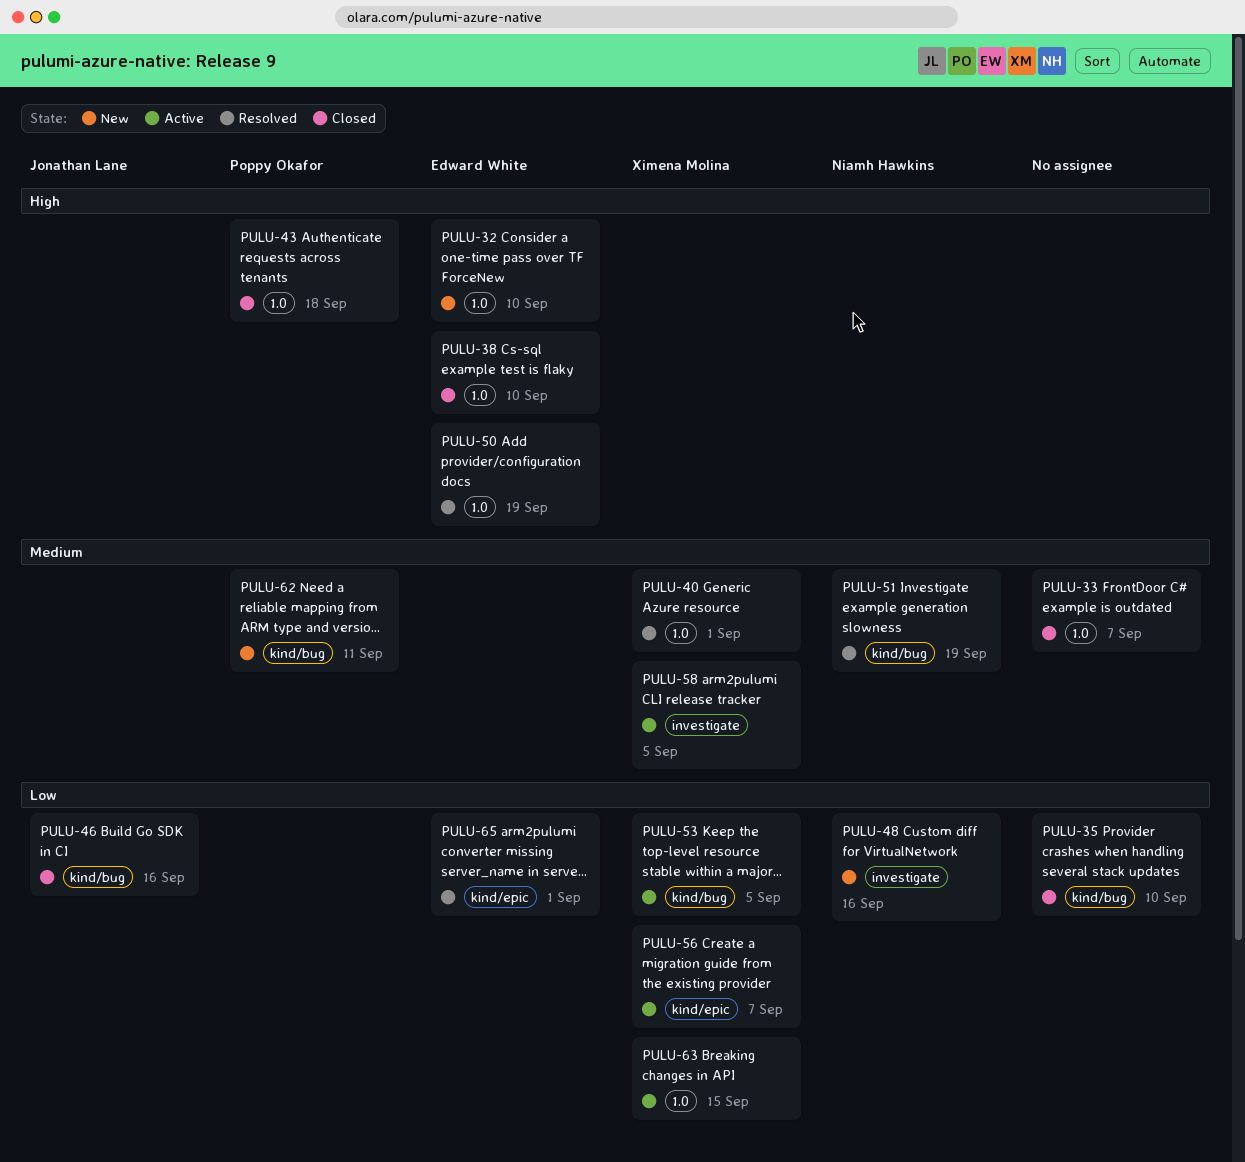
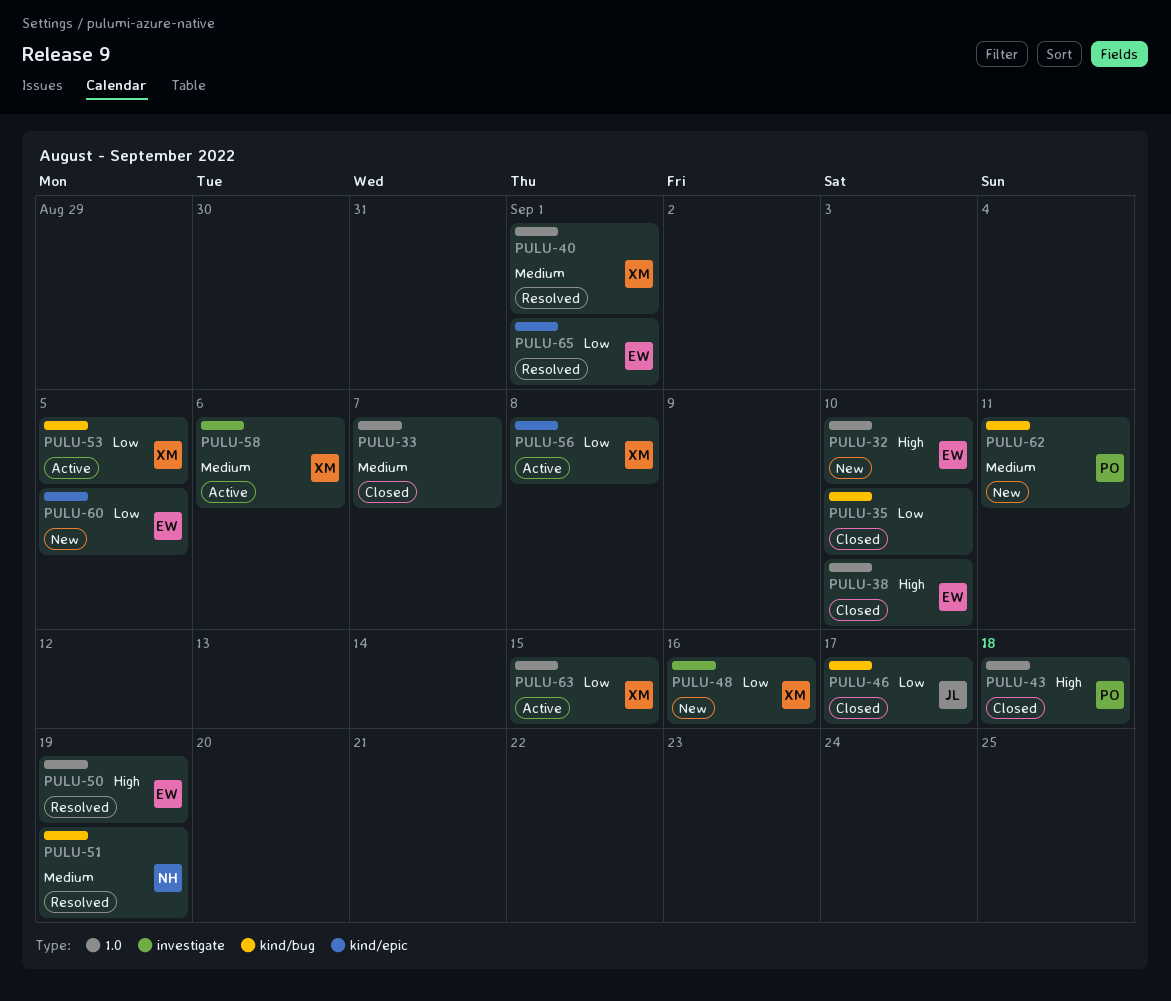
PULU-46, due: Sep 16 -> Sep 17
PULU-48, owner: Niamh Hawkins -> Ximena Molina
PULU-56, due: Sep 7 -> Sep 8
PULU-58, due: Sep 5 -> Sep 6
PULU-60: none -> present

